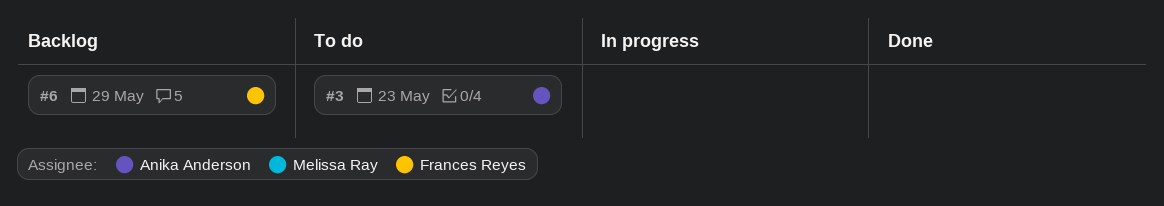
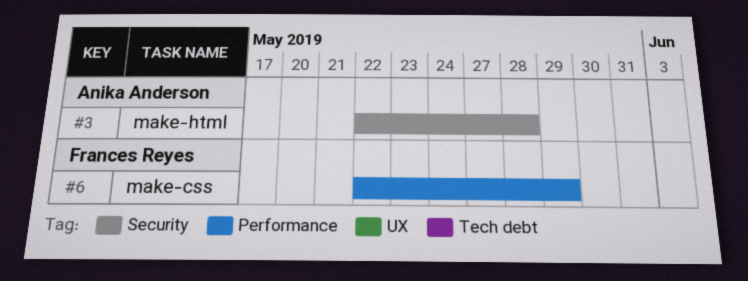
#3, due: May 23 -> May 28

